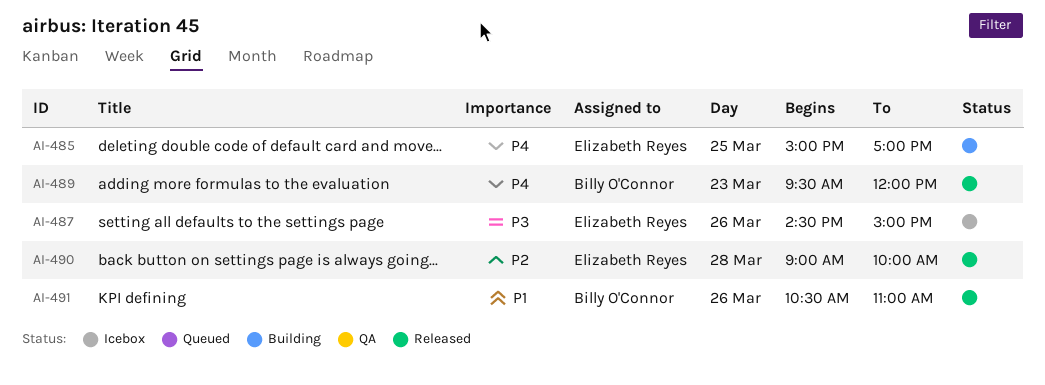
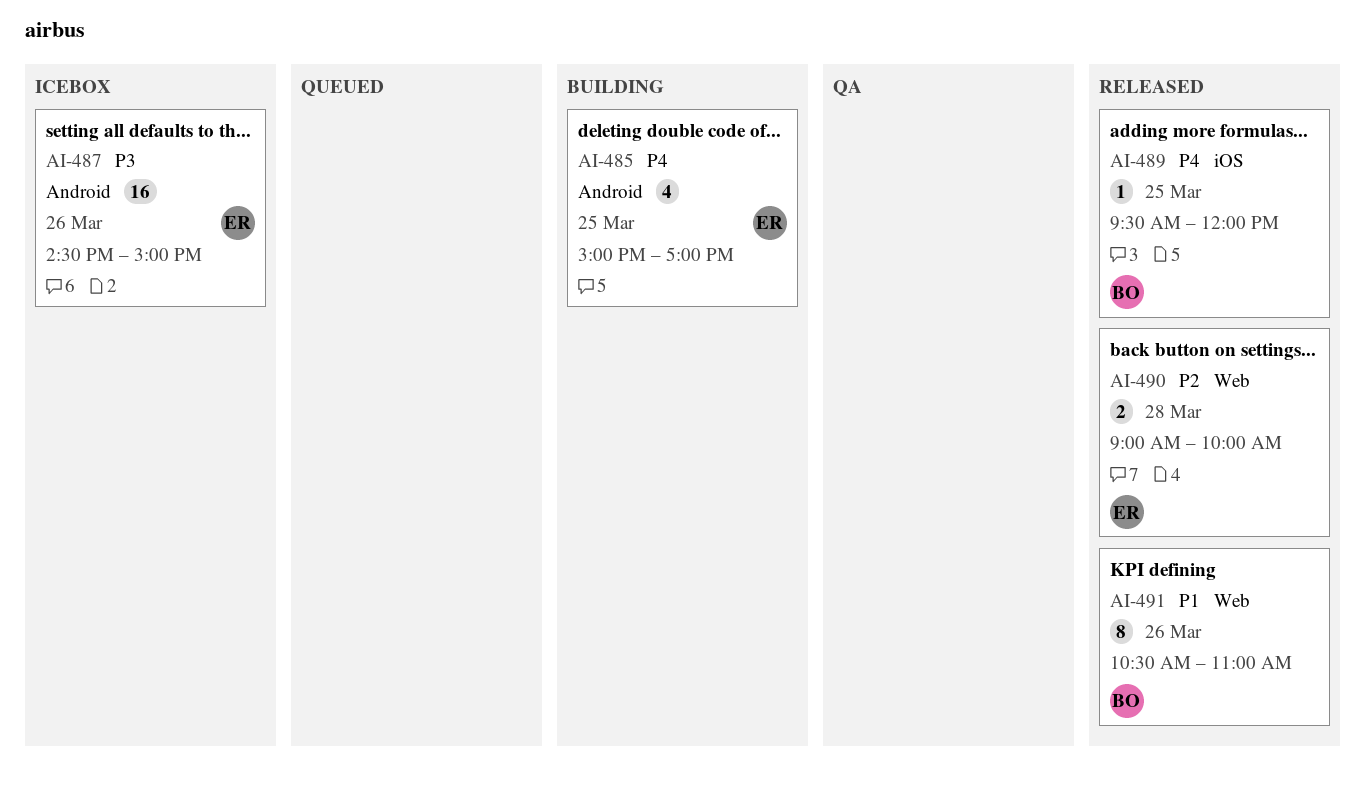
AI-489, day: Mar 23 -> Mar 25

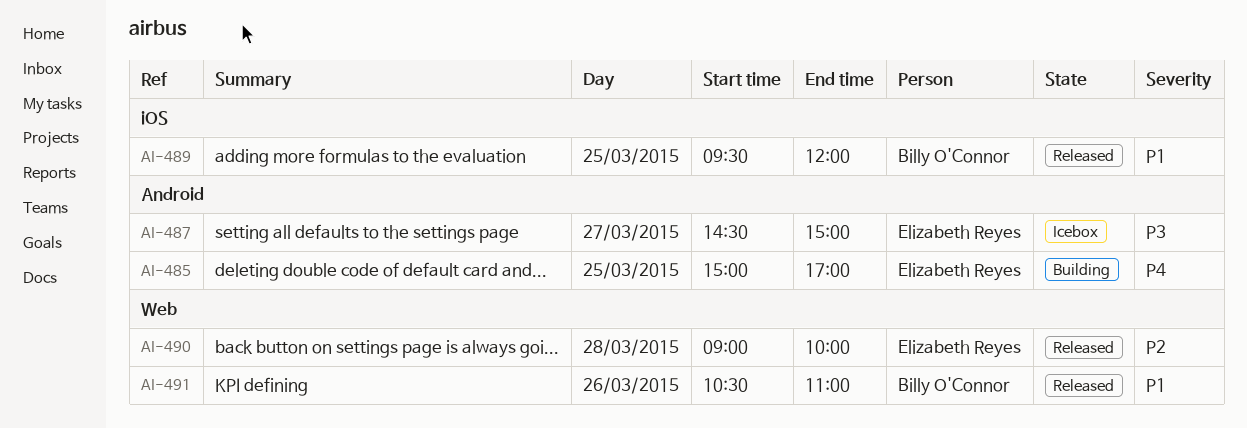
AI-487, day: Mar 26 -> Mar 27
AI-489, priority: P4 -> P1

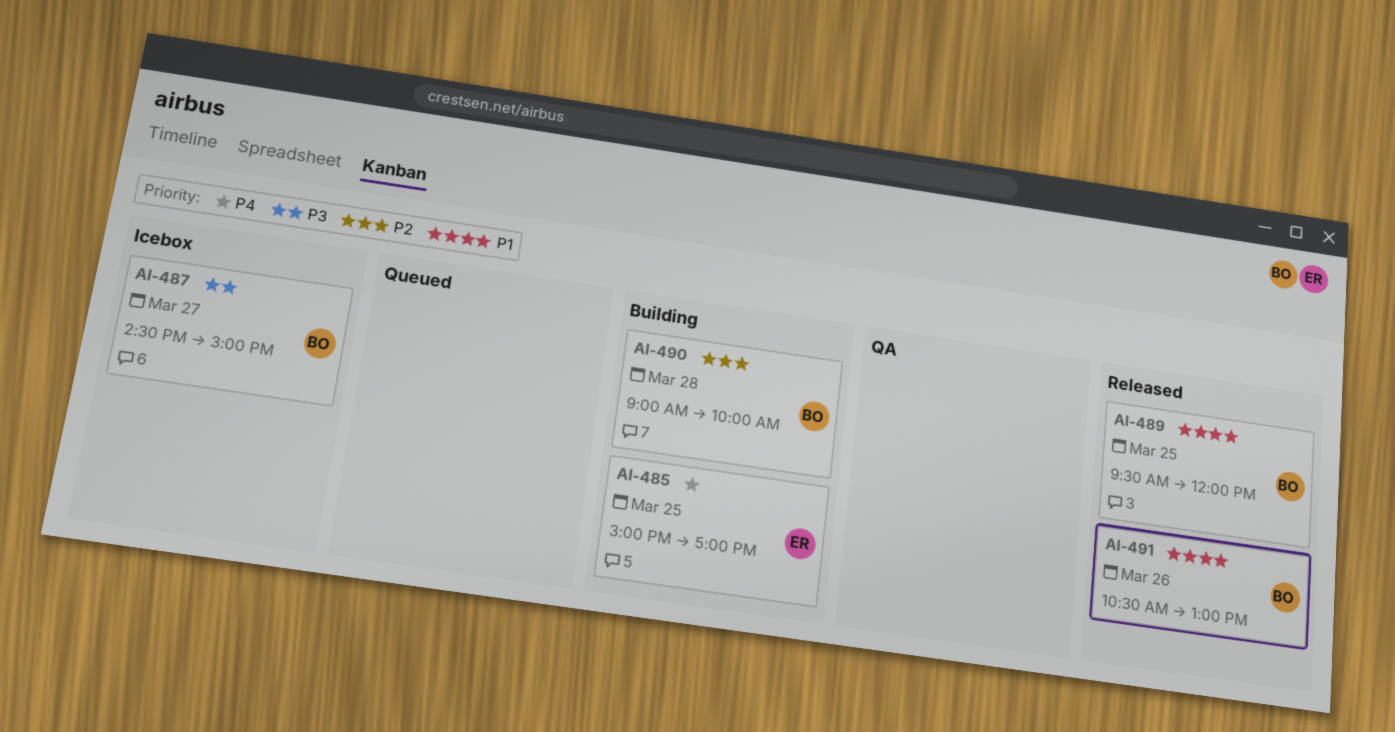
AI-487, owner: Elizabeth Reyes -> Billy O'Connor
AI-490, status: Released -> Building
AI-490, owner: Elizabeth Reyes -> Billy O'Connor
AI-491, ends: 11:00 -> 13:00

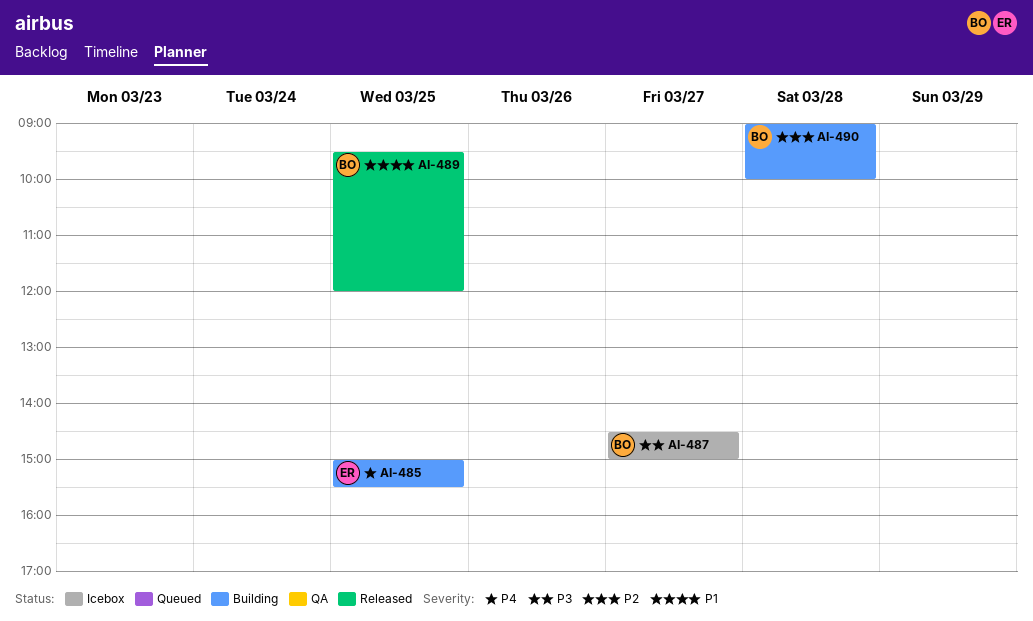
AI-485, ends: 17:00 -> 15:30
AI-491: present -> none

